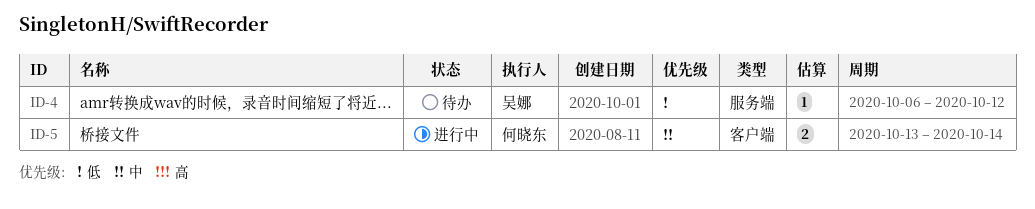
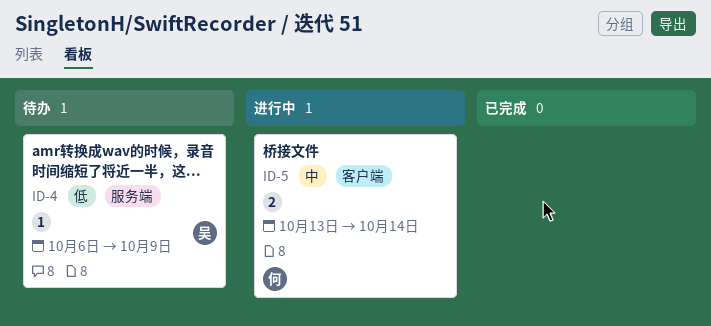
ID-4, due: Oct 12 -> Oct 9

